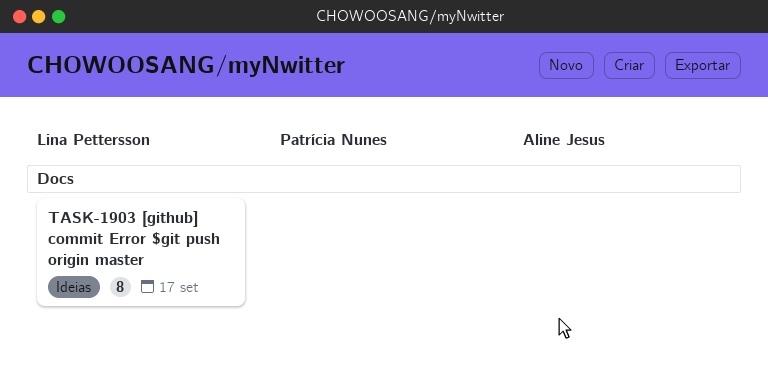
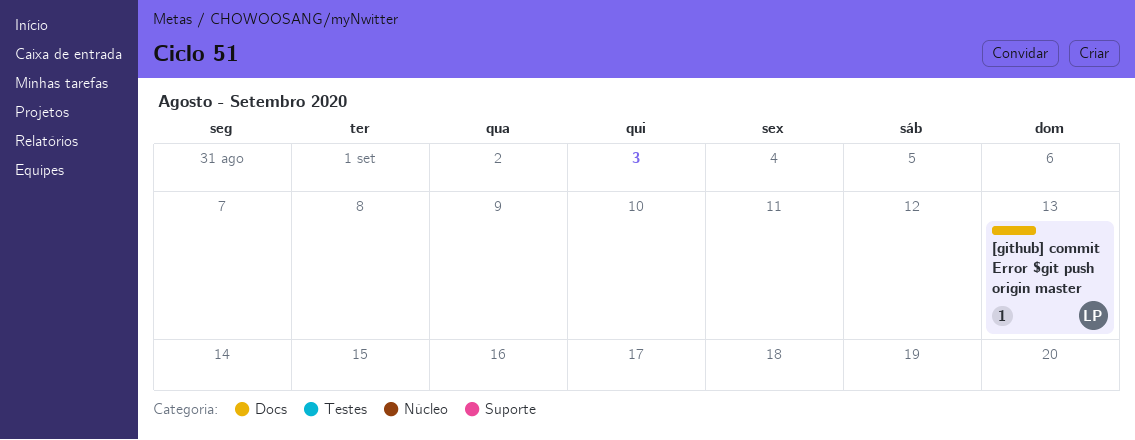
[github] commit Error $git push origin master, estimate: 8 -> 1
[github] commit Error $git push origin master, due: Sep 17 -> Sep 13

